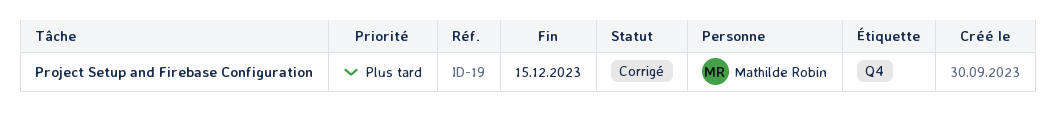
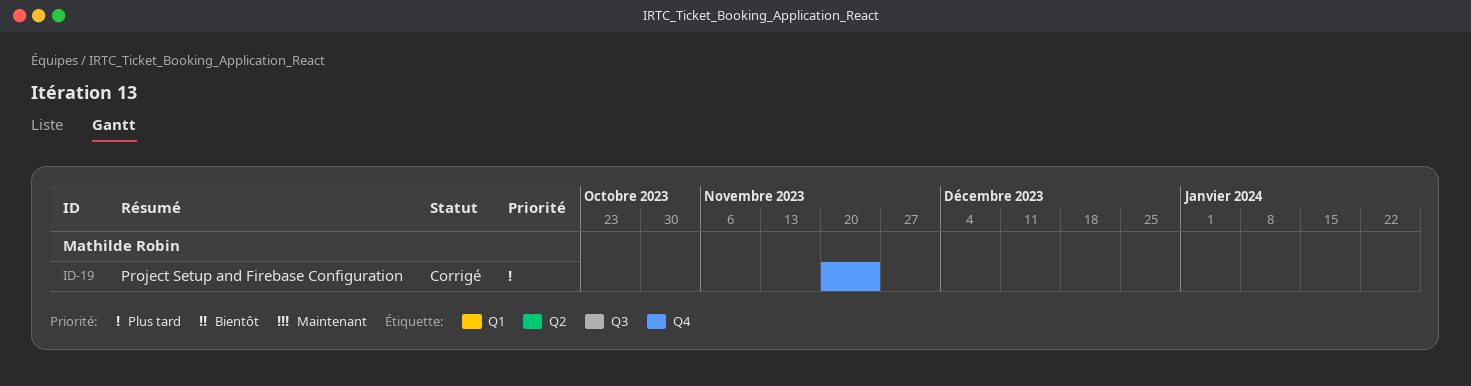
ID-19, due: Dec 15 -> Nov 24

